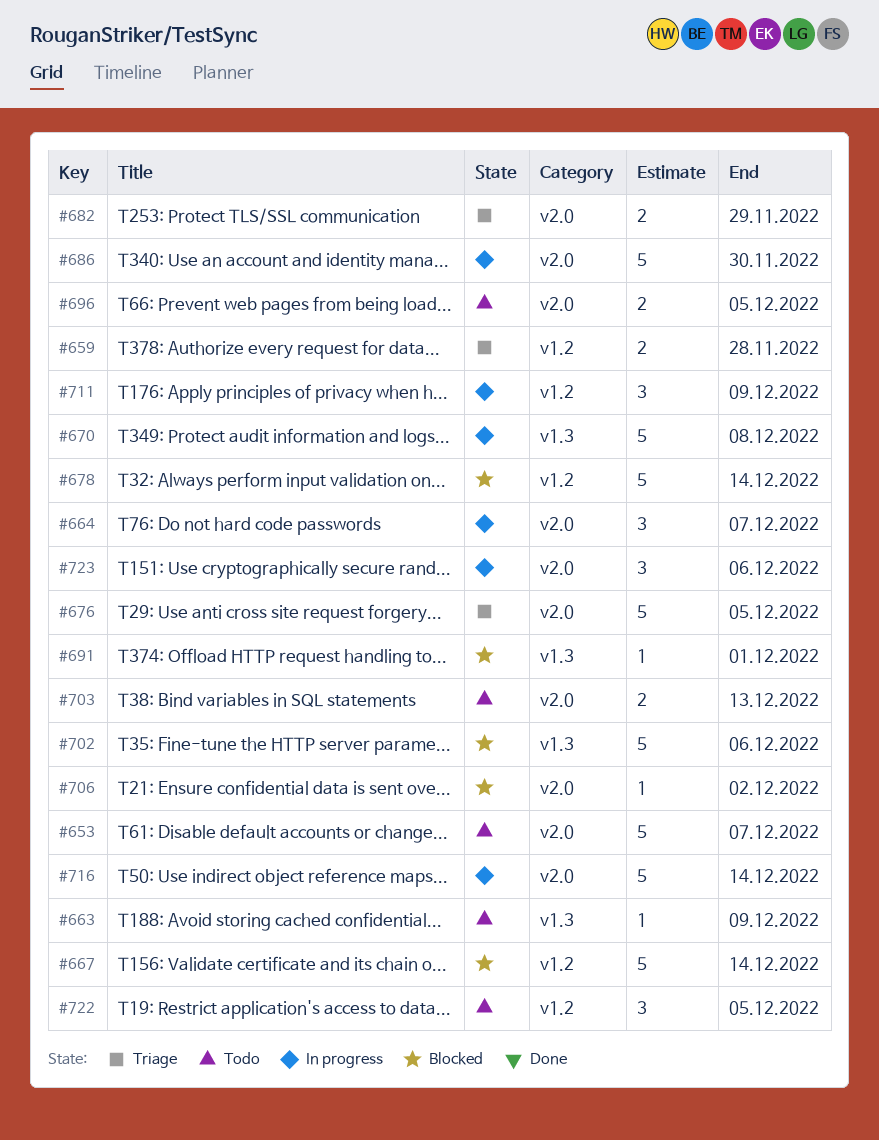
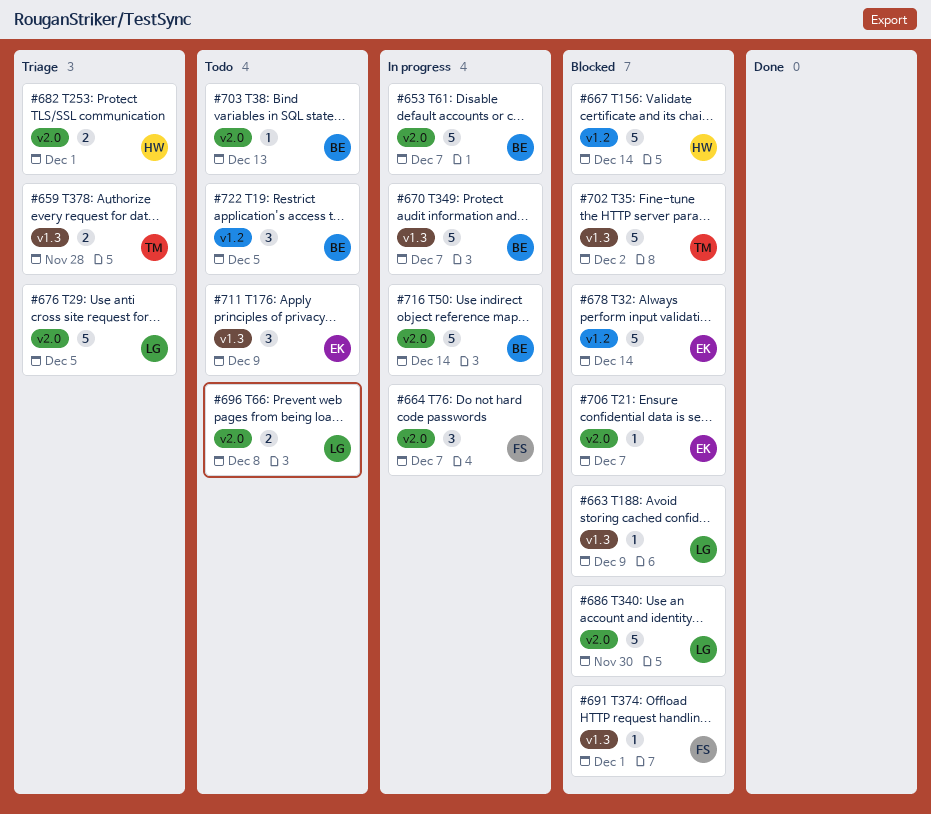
#653, status: Todo -> In progress
#659, label: v1.2 -> v1.3
#663, status: Todo -> Blocked
#670, due: Dec 8 -> Dec 7
#682, due: Nov 29 -> Dec 1
#686, status: In progress -> Blocked
#696, due: Dec 5 -> Dec 8
#702, due: Dec 6 -> Dec 2
#703, estimate: 2 -> 1
#706, due: Dec 2 -> Dec 7
#711, status: In progress -> Todo
#711, label: v1.2 -> v1.3
#723: present -> none

